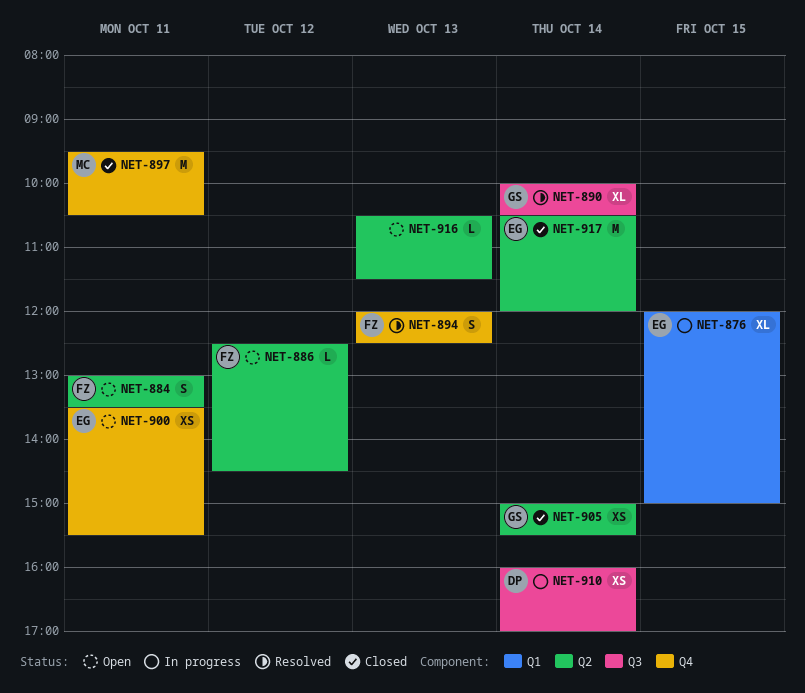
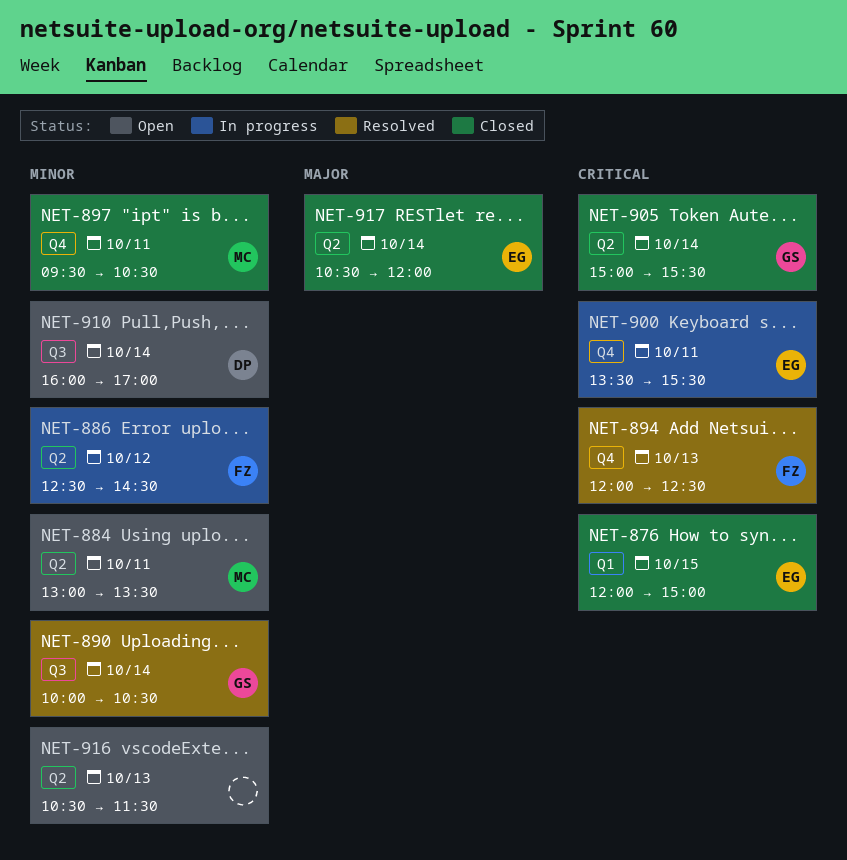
NET-876, status: In progress -> Closed
NET-884, owner: FZ -> MC
NET-886, status: Open -> In progress
NET-900, status: Open -> In progress
NET-910, status: In progress -> Open

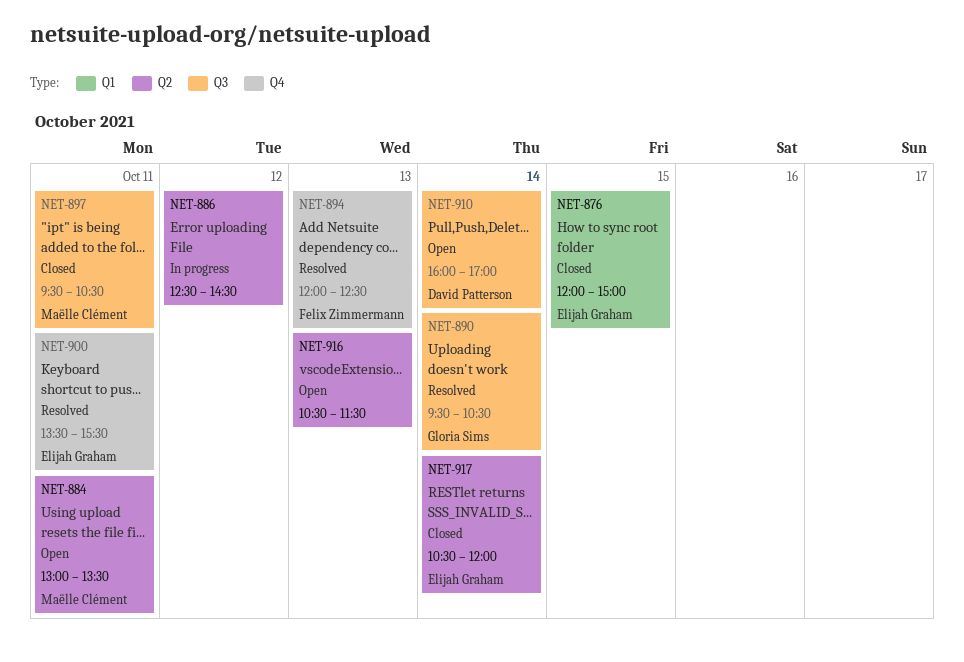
NET-886, owner: Felix Zimmermann -> none
NET-890, begins: 10:00 -> 09:30
NET-897, label: Q4 -> Q3
NET-900, status: In progress -> Resolved
NET-905: present -> none

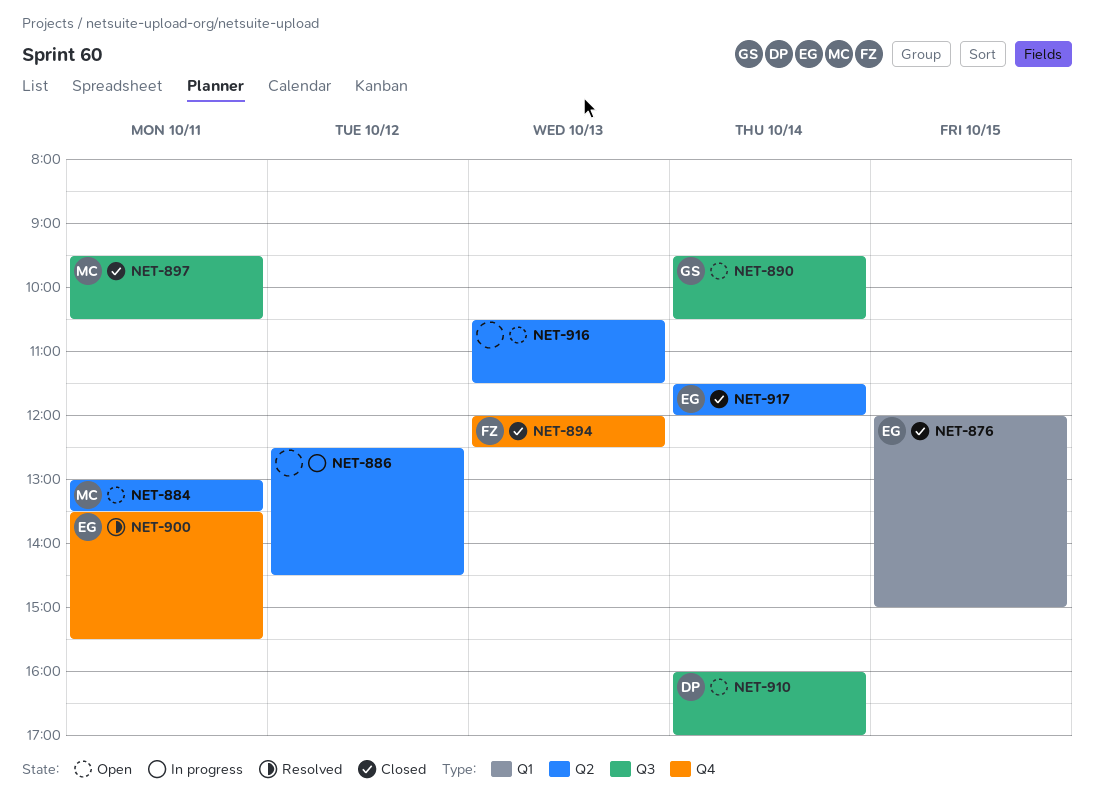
NET-890, status: Resolved -> Open
NET-894, status: Resolved -> Closed
NET-917, begins: 10:30 -> 11:30

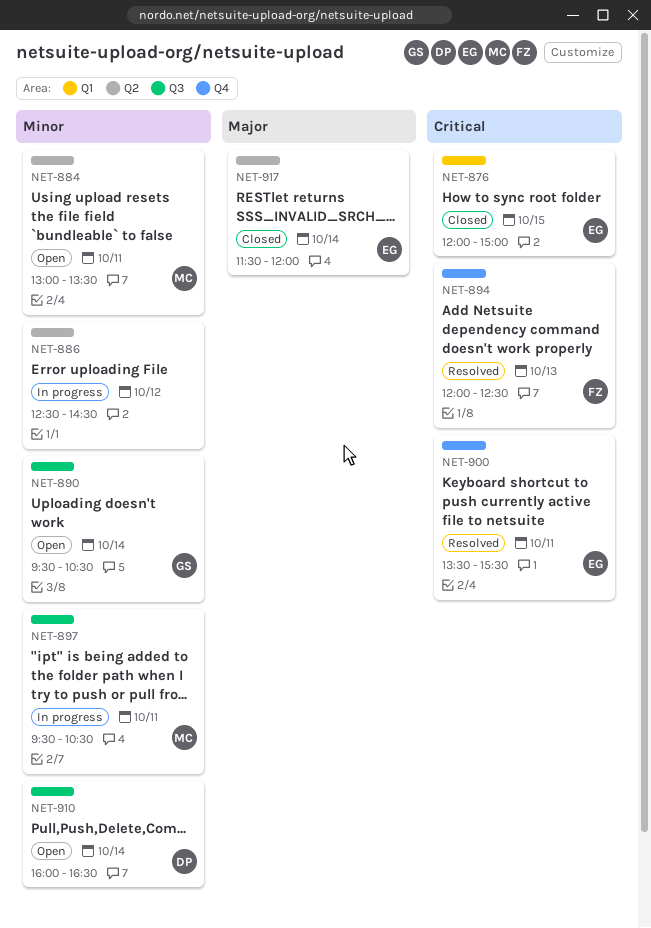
NET-894, status: Closed -> Resolved
NET-897, status: Closed -> In progress
NET-910, ends: 17:00 -> 16:30
NET-916: present -> none

